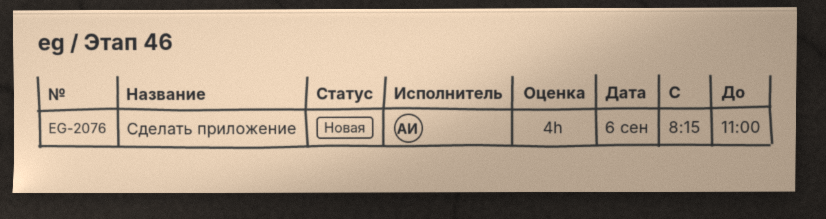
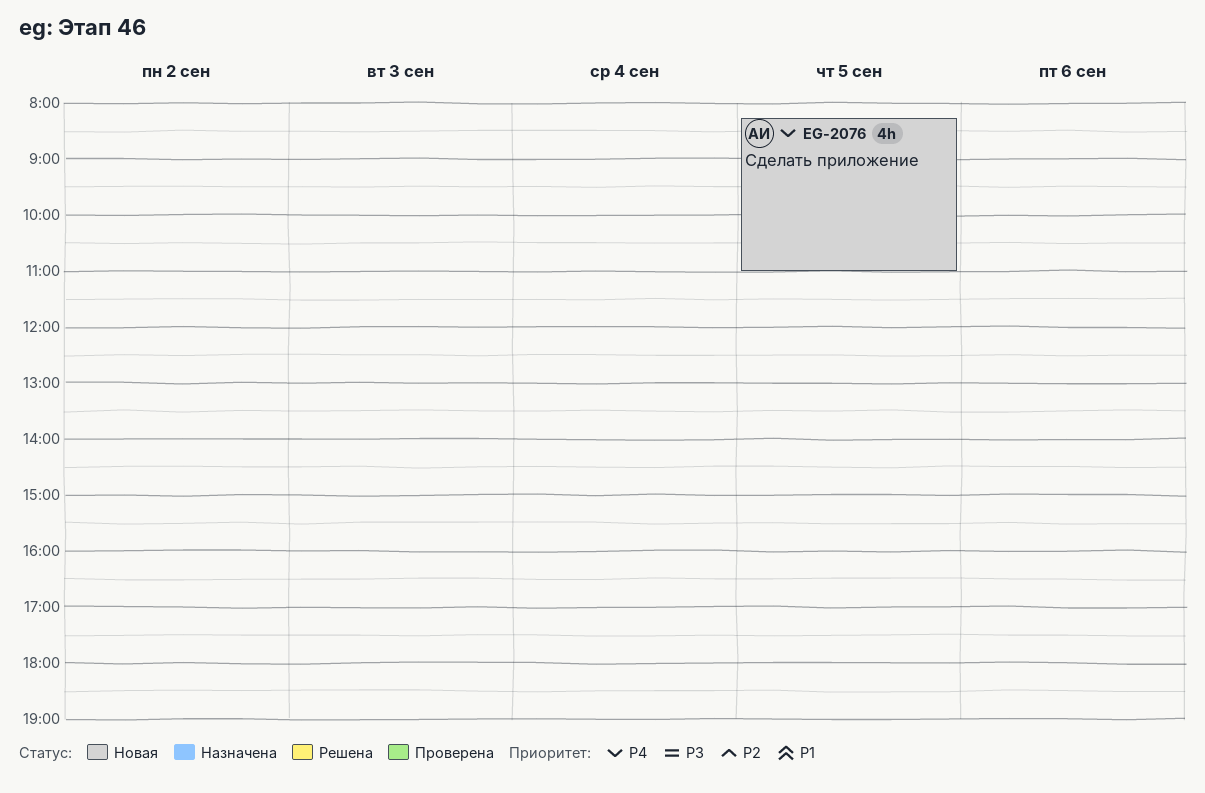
EG-2076, day: Sep 6 -> Sep 5

